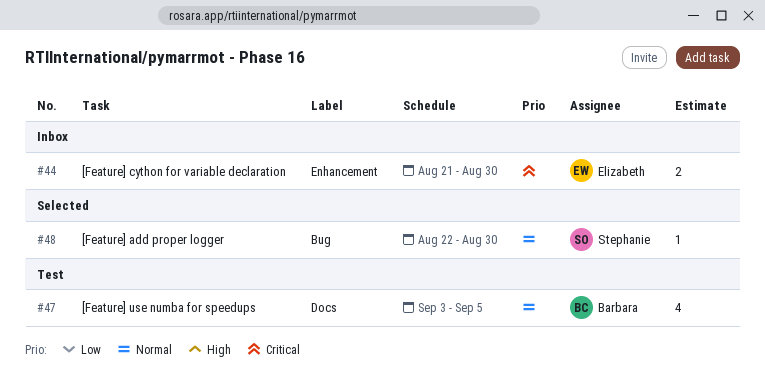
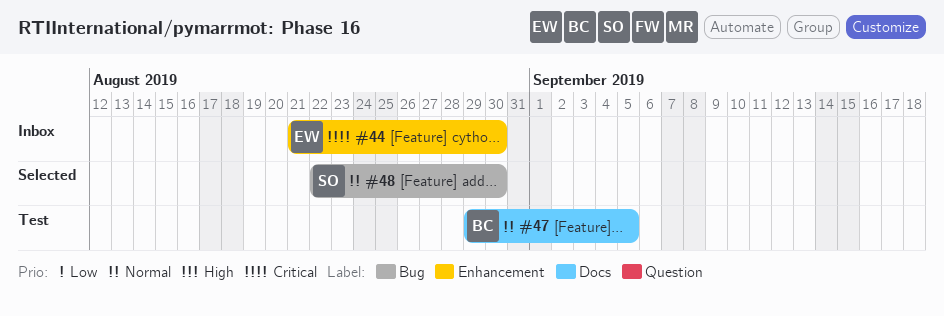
#47, start: Sep 3 -> Aug 29

